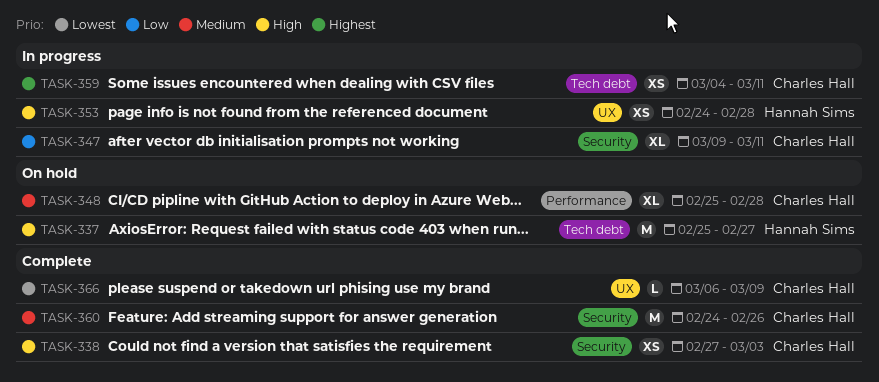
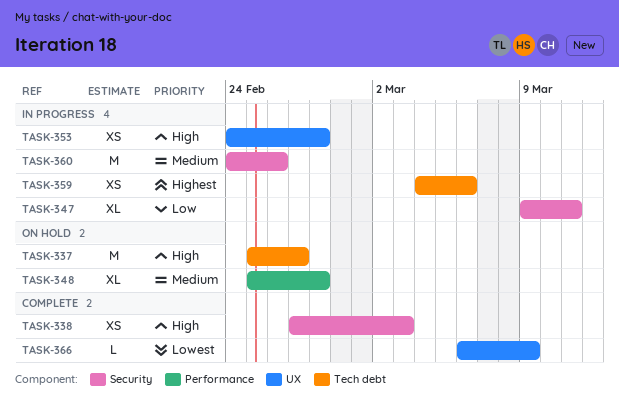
TASK-359, due: Mar 11 -> Mar 6
TASK-360, status: Complete -> In progress

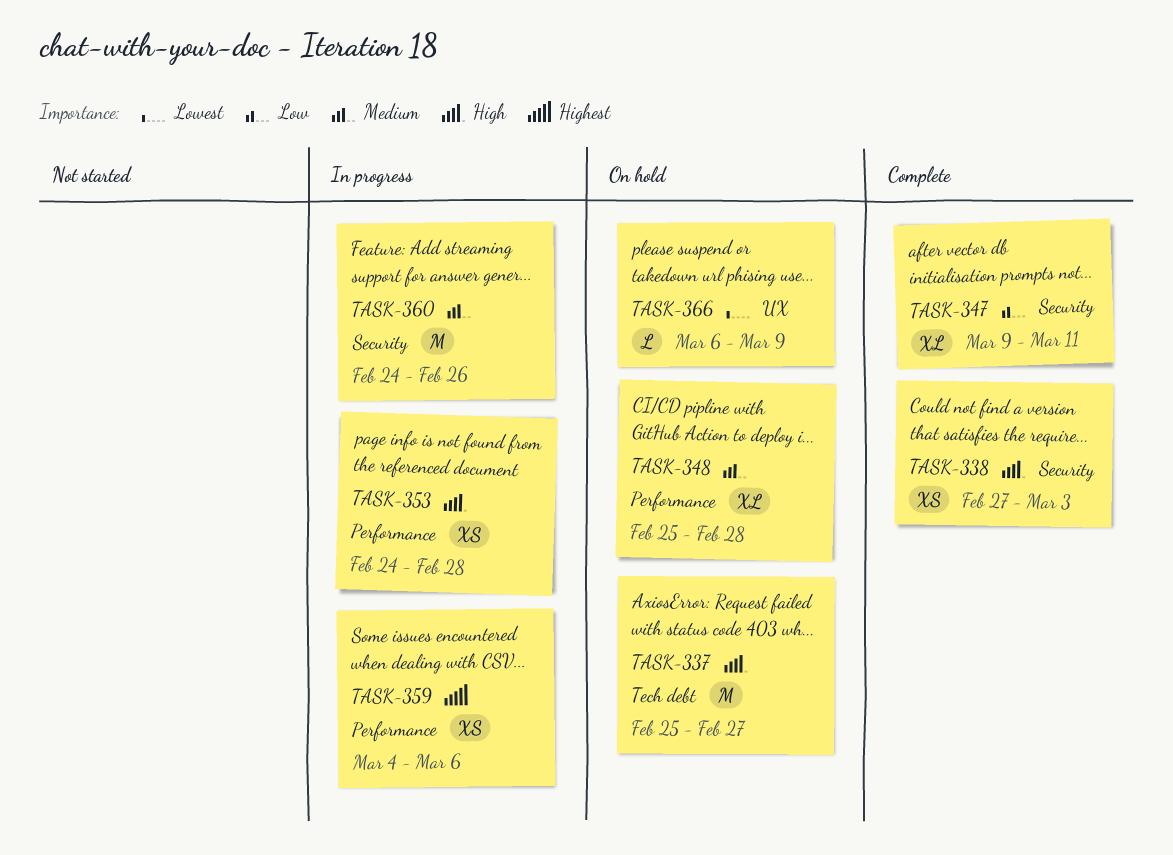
TASK-347, status: In progress -> Complete
TASK-353, label: UX -> Performance
TASK-359, label: Tech debt -> Performance
TASK-366, status: Complete -> On hold

